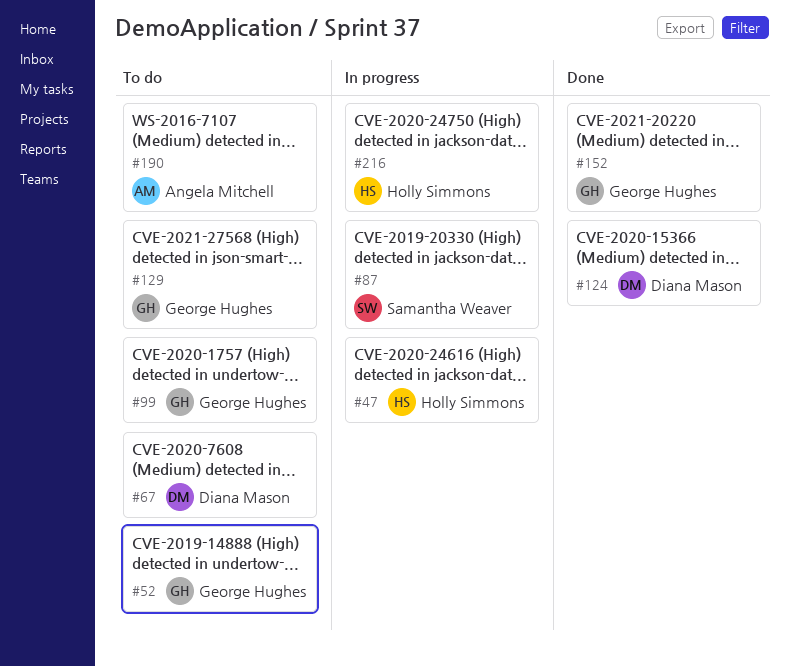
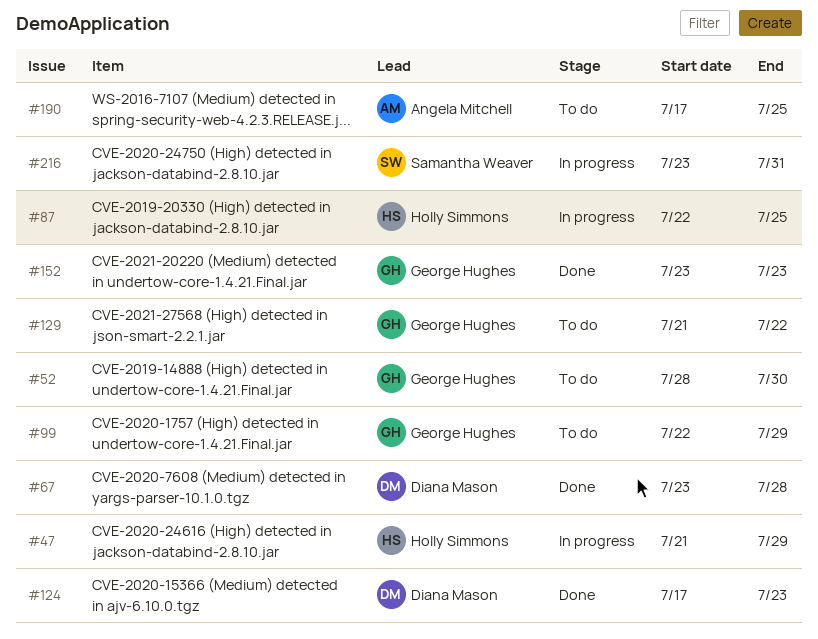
#67, status: To do -> Done
#87, owner: Samantha Weaver -> Holly Simmons
#216, owner: Holly Simmons -> Samantha Weaver

